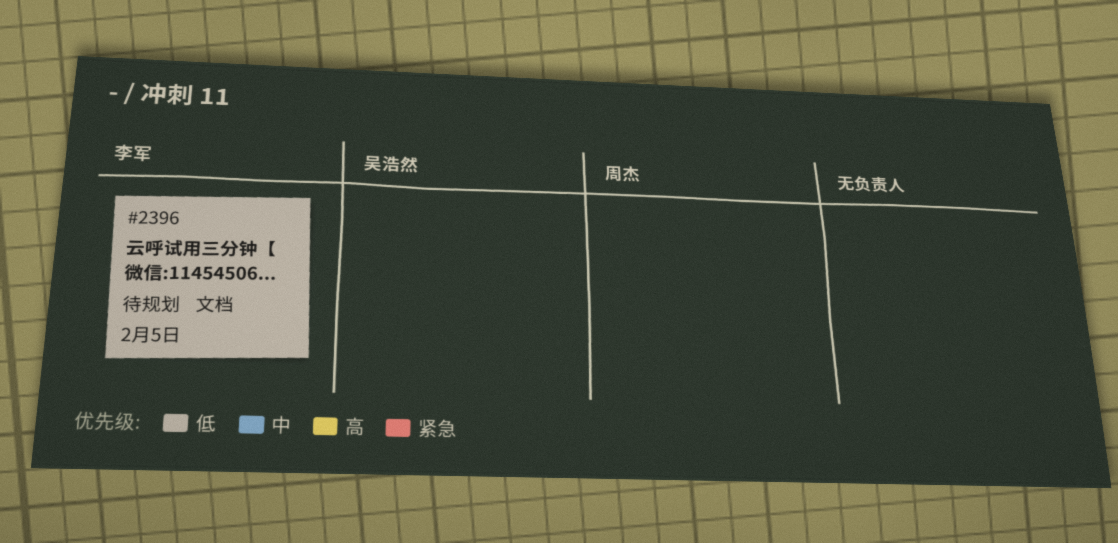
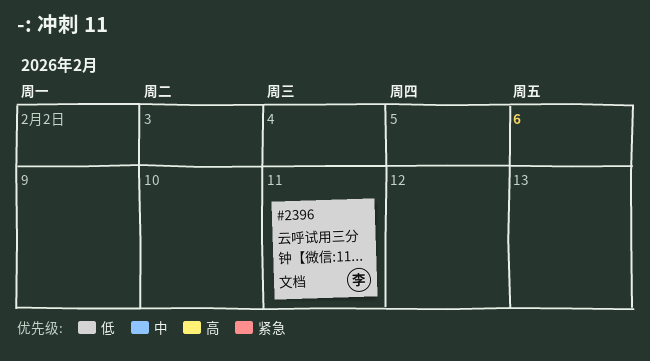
#2396, due: Feb 5 -> Feb 11

